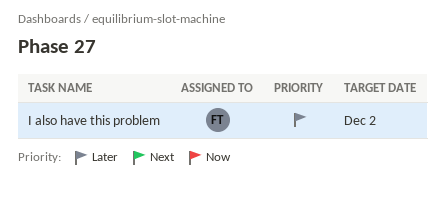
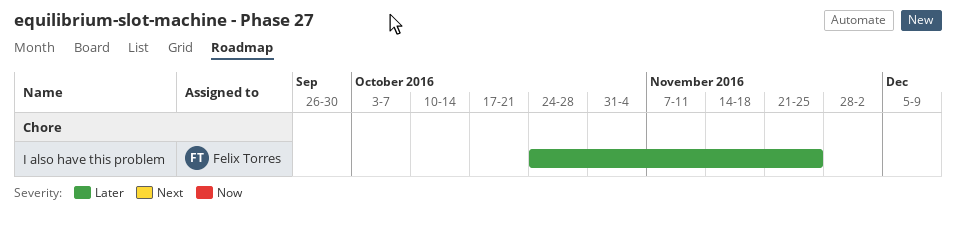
I also have this problem, due: Dec 2 -> Nov 25

